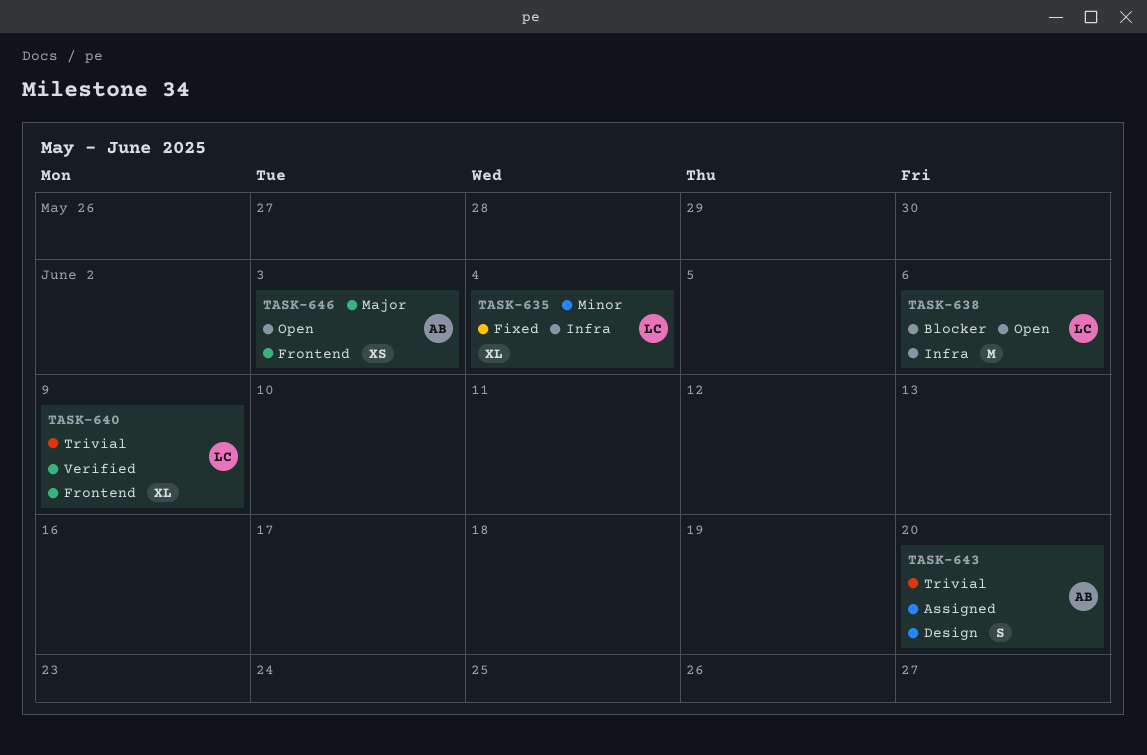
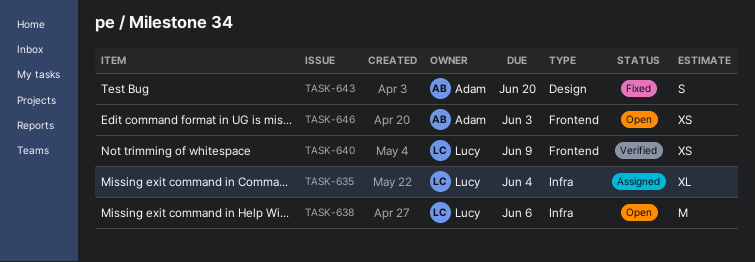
TASK-635, status: Fixed -> Assigned
TASK-640, estimate: XL -> XS
TASK-643, status: Assigned -> Fixed

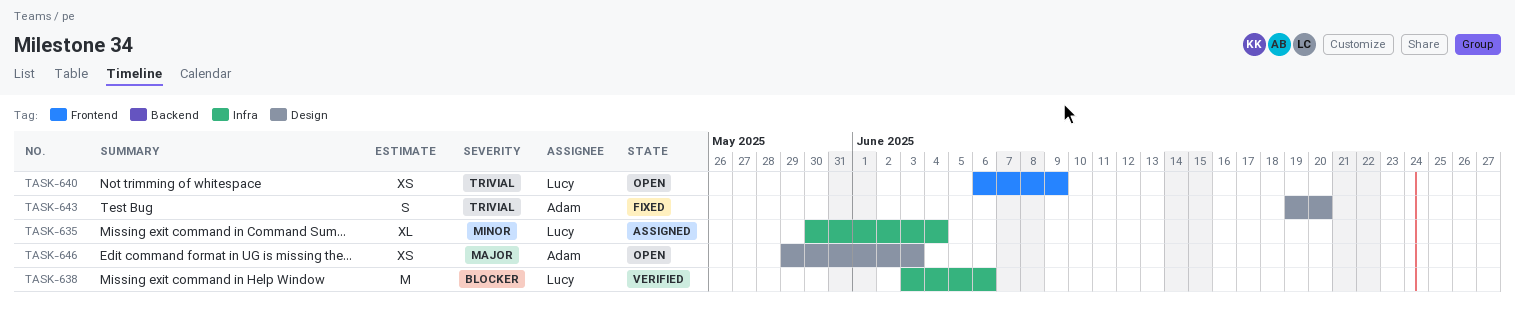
TASK-638, status: Open -> Verified
TASK-640, status: Verified -> Open
TASK-646, label: Frontend -> Design

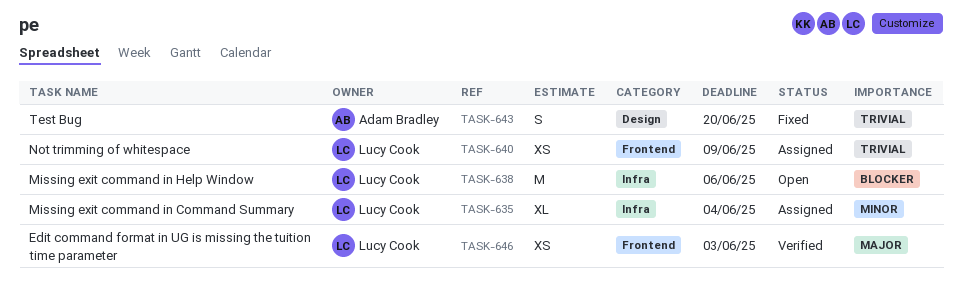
TASK-638, status: Verified -> Open
TASK-640, status: Open -> Assigned
TASK-646, status: Open -> Verified
TASK-646, owner: Adam Bradley -> Lucy Cook
TASK-646, label: Design -> Frontend

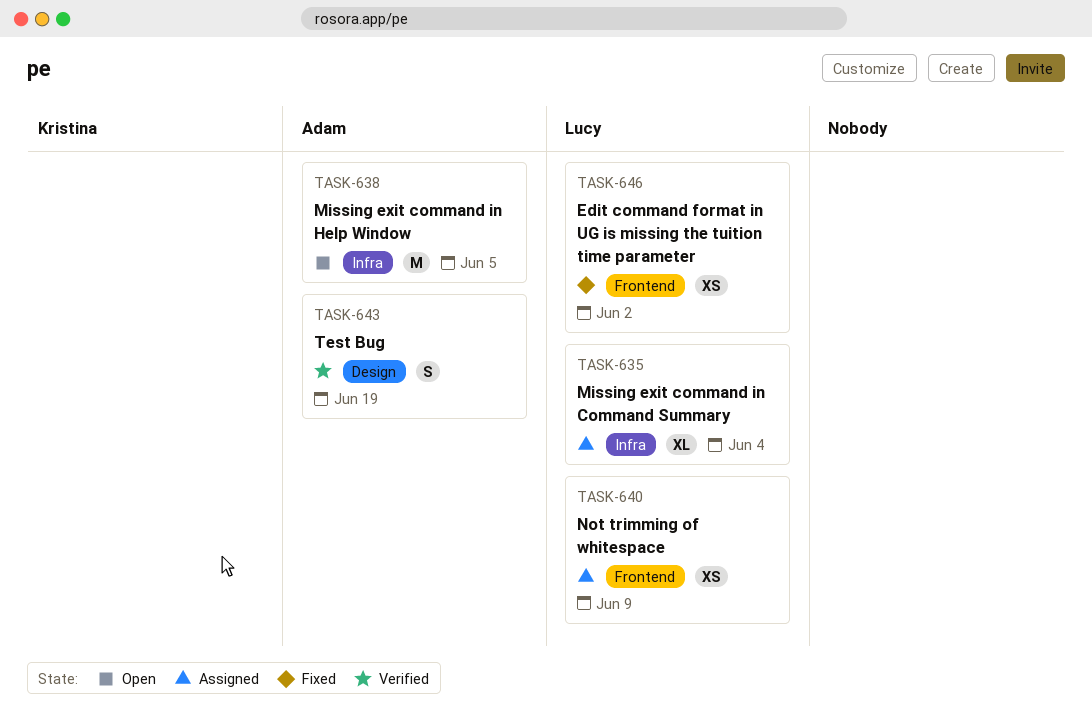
TASK-638, owner: Lucy Cook -> Adam Bradley
TASK-638, due: Jun 6 -> Jun 5
TASK-643, status: Fixed -> Verified
TASK-643, due: Jun 20 -> Jun 19
TASK-646, status: Verified -> Fixed
TASK-646, due: Jun 3 -> Jun 2

